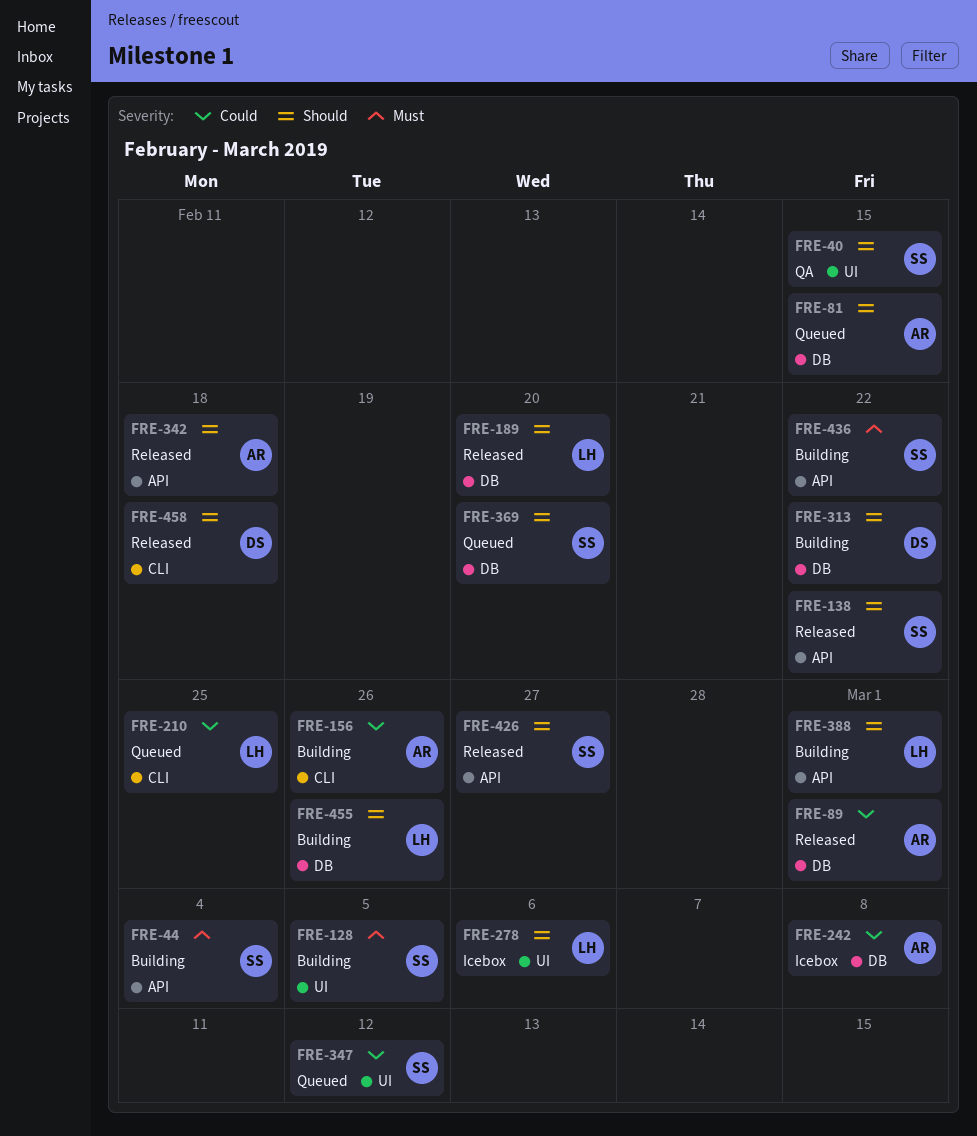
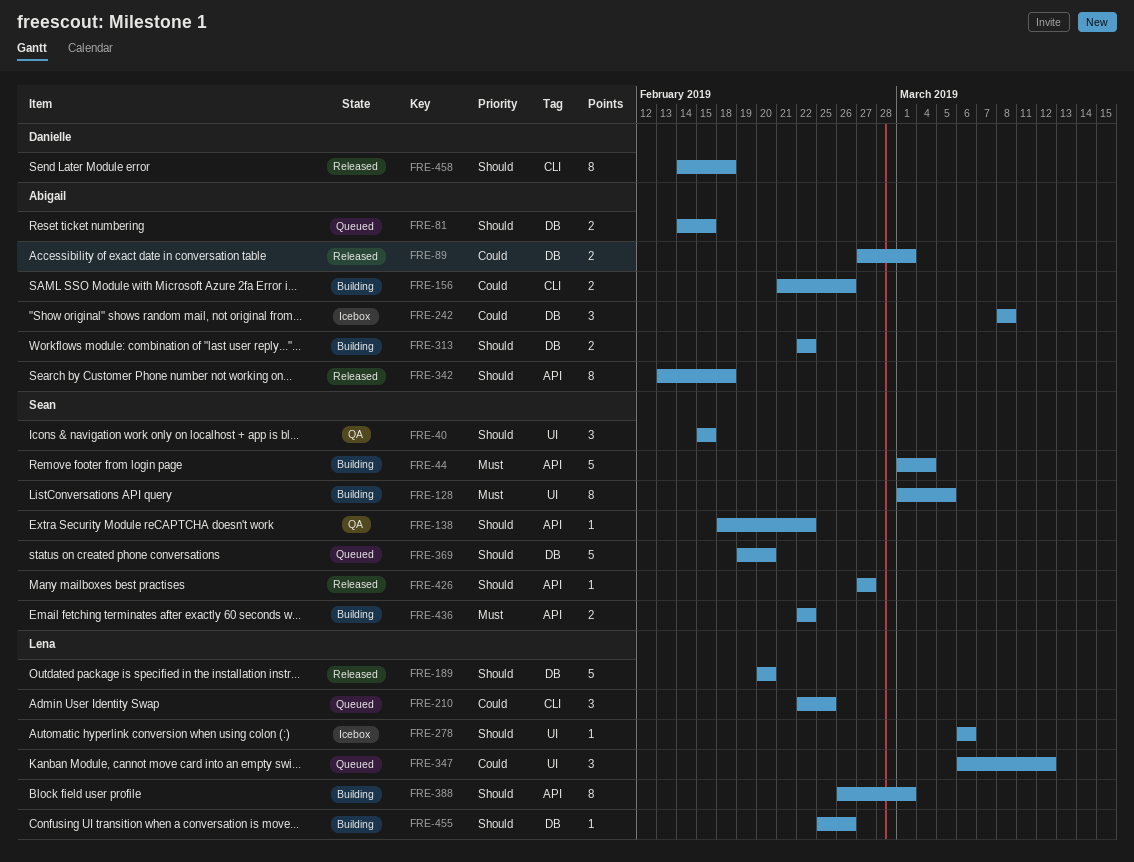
FRE-138, status: Released -> QA
FRE-313, owner: Danielle -> Abigail
FRE-347, owner: Sean -> Lena

